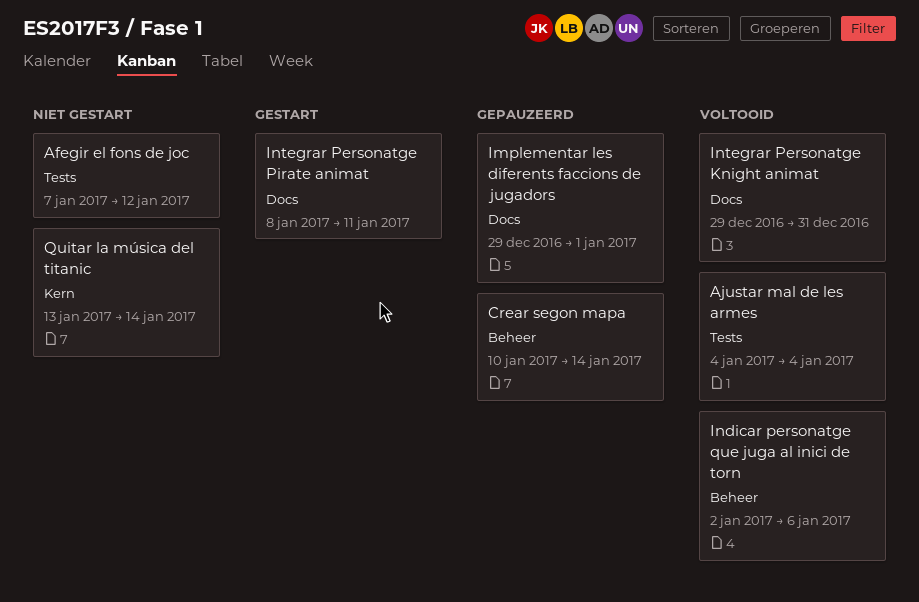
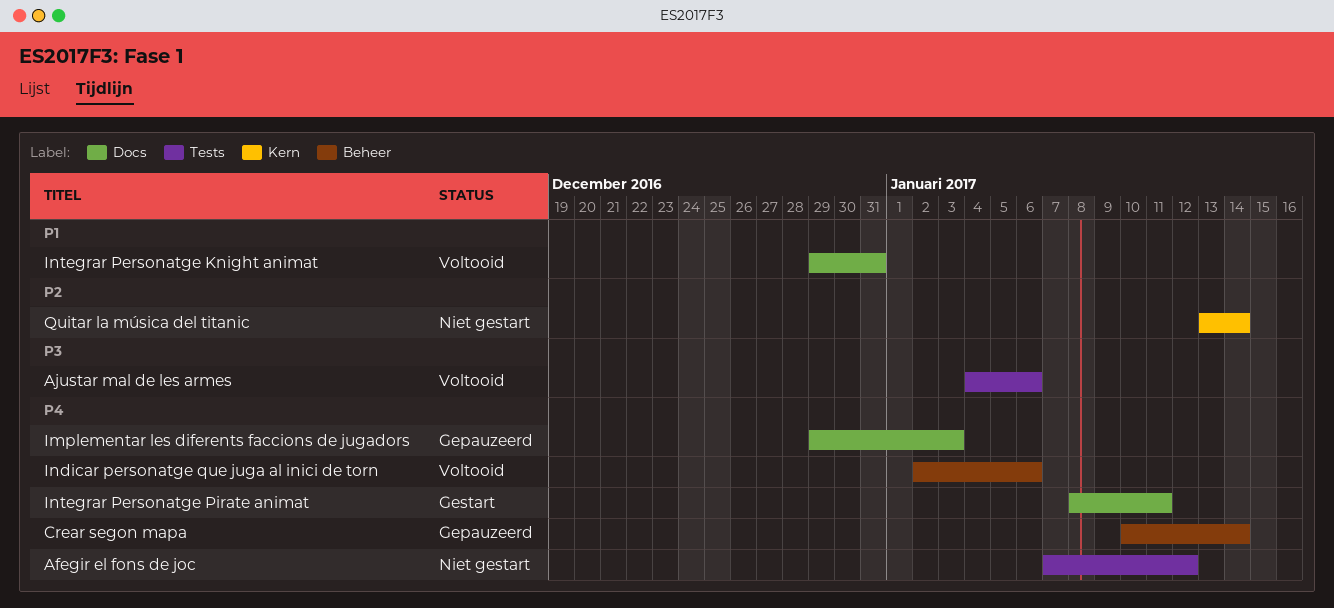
Ajustar mal de les armes, due: Jan 4 -> Jan 6
Implementar les diferents faccions de jugadors, due: Jan 1 -> Jan 3

